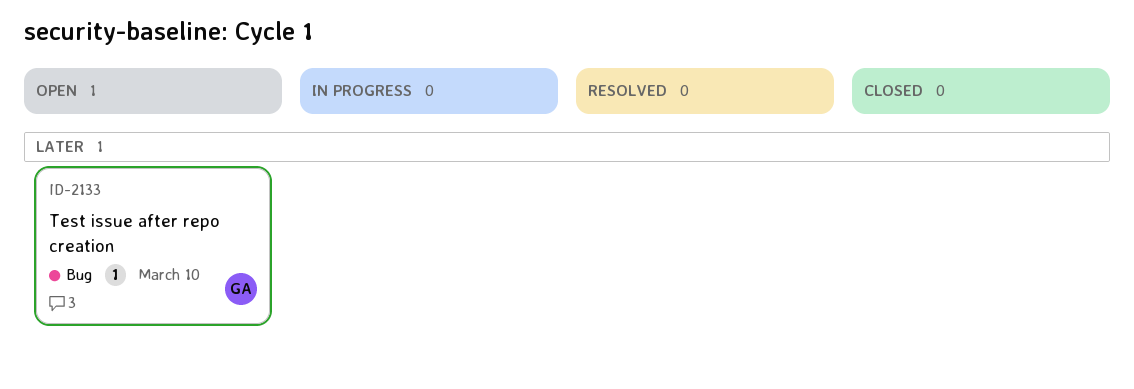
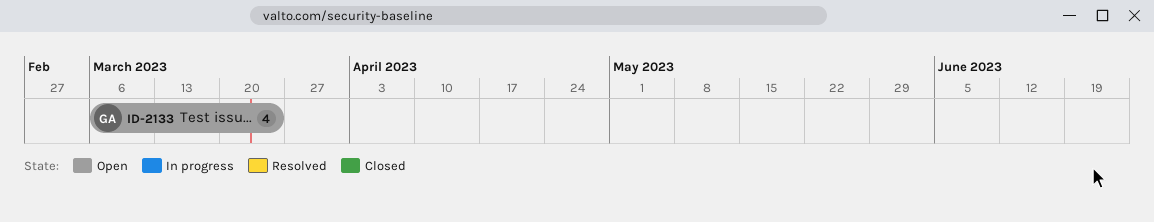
ID-2133, estimate: 1 -> 4
ID-2133, due: Mar 10 -> Mar 24

